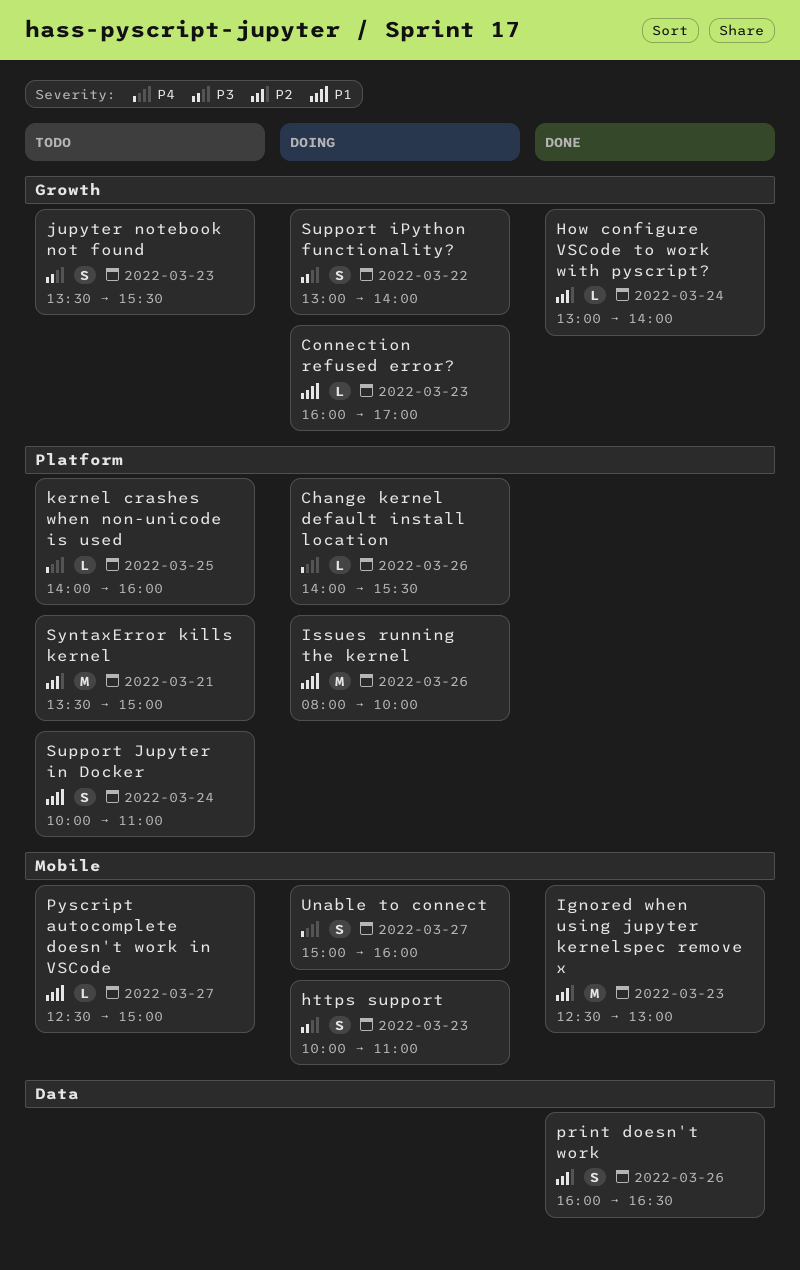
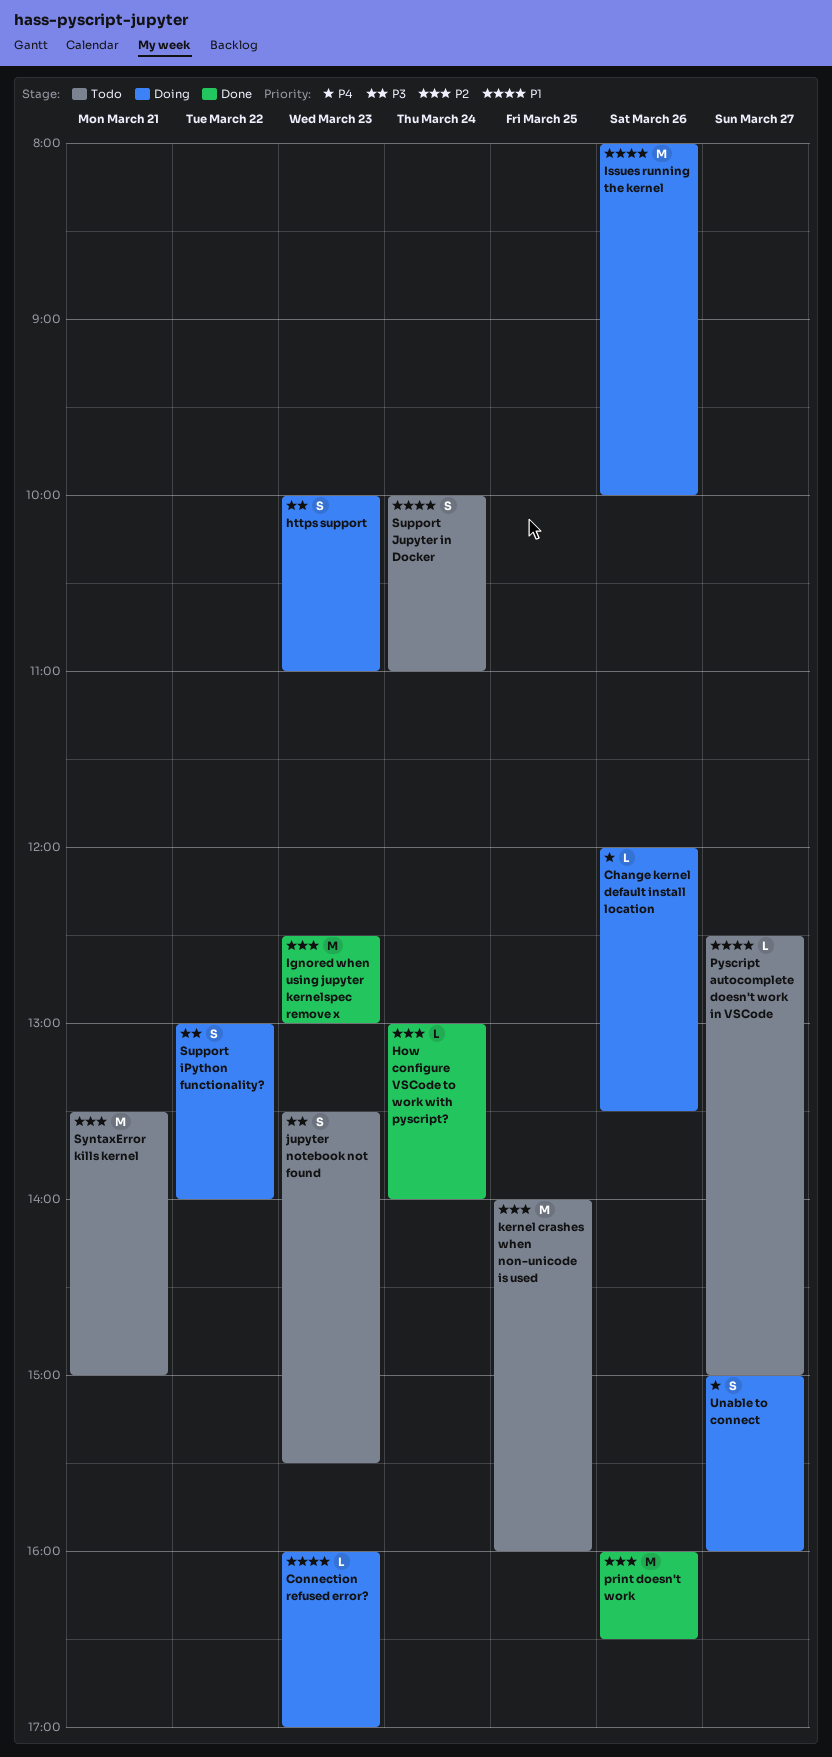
Change kernel default install location, begins: 14:00 -> 12:00
Change kernel default install location, ends: 15:30 -> 13:30
kernel crashes when non-unicode is used, priority: P4 -> P2
kernel crashes when non-unicode is used, estimate: L -> M
print doesn't work, estimate: S -> M

